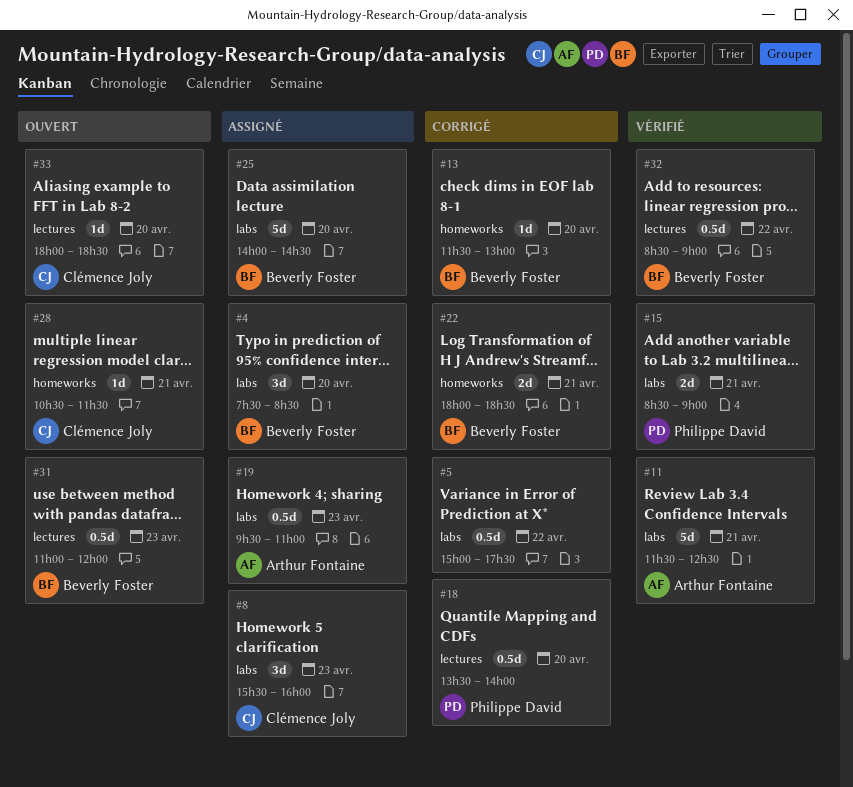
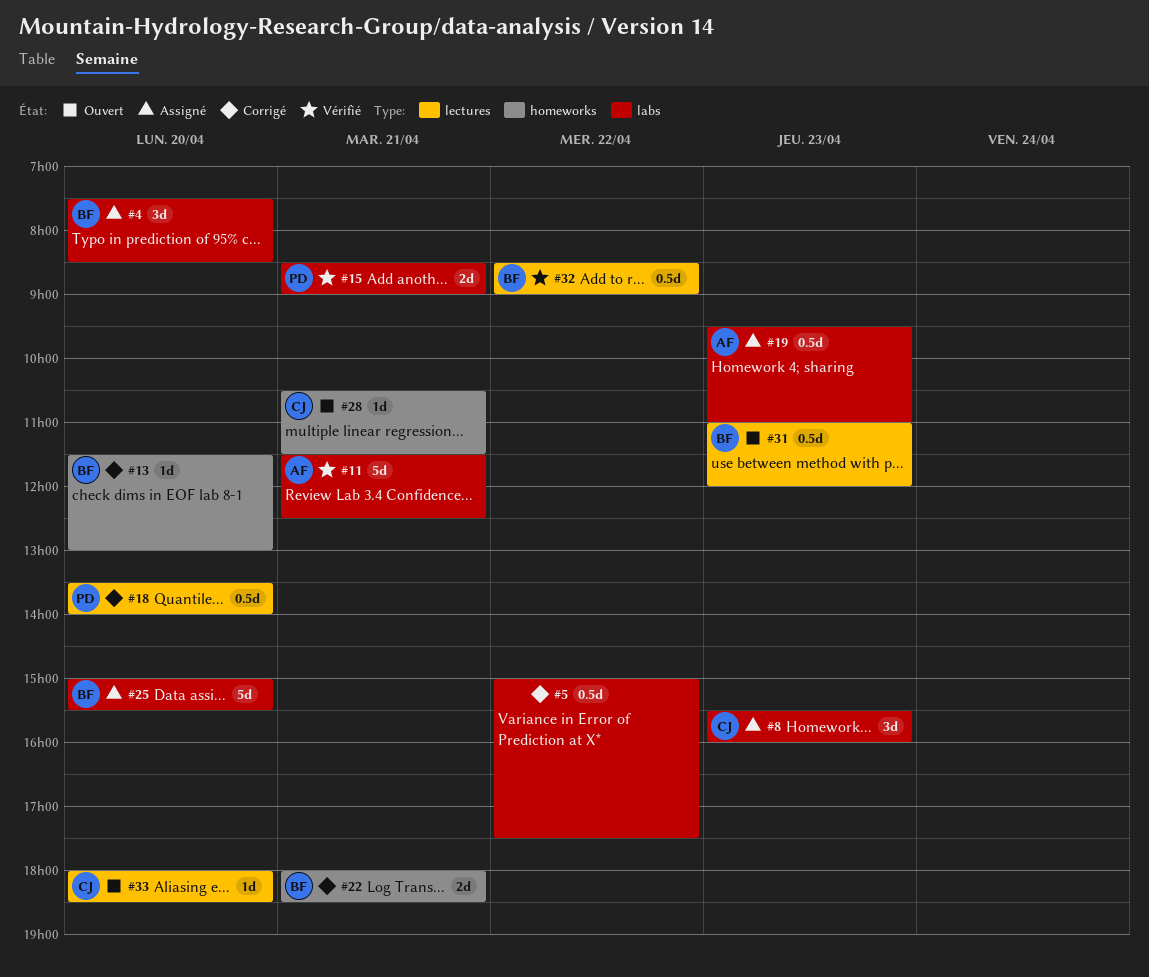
#25, begins: 14:00 -> 15:00
#25, ends: 14:30 -> 15:30

